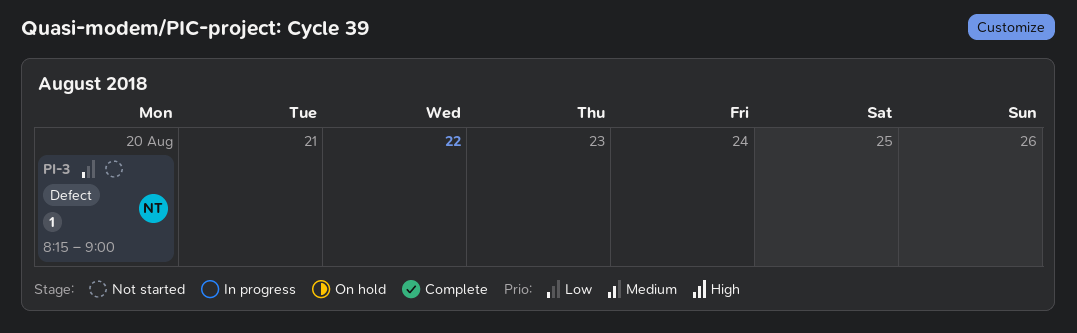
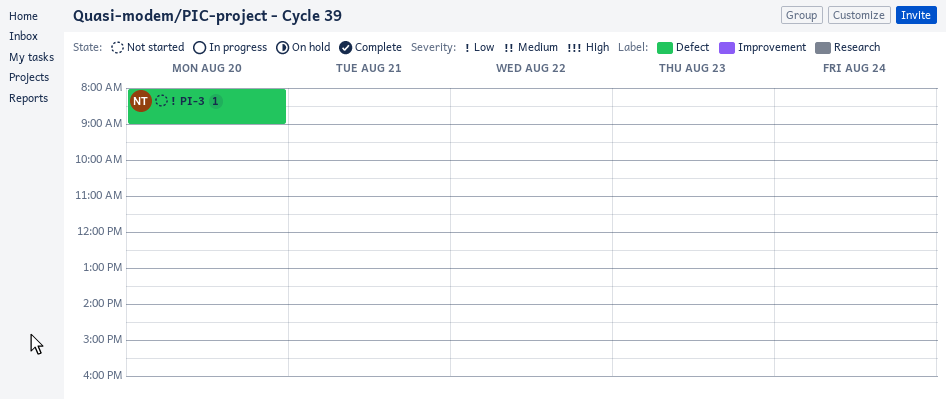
PI-3, begins: 08:15 -> 08:00

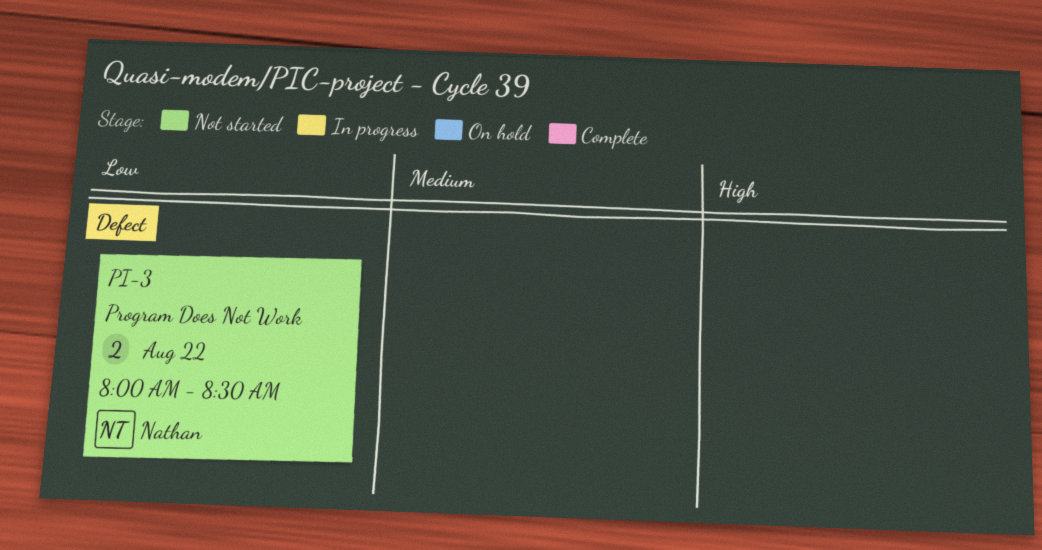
PI-3, estimate: 1 -> 2
PI-3, day: Aug 20 -> Aug 22
PI-3, ends: 09:00 -> 08:30

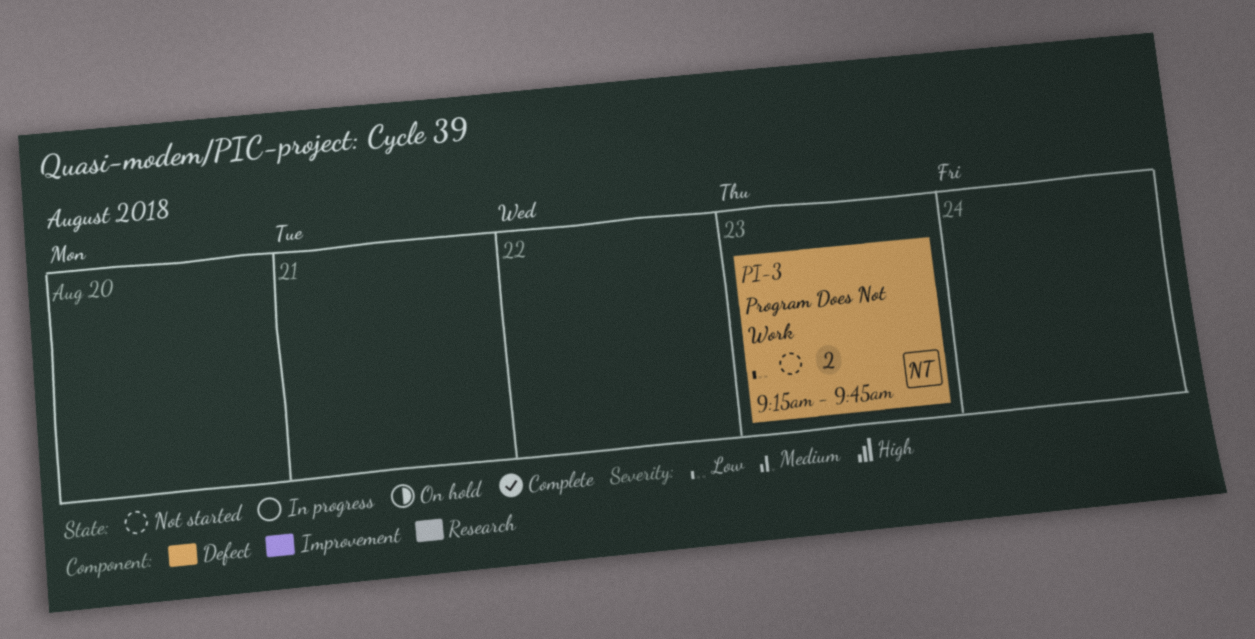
PI-3, day: Aug 22 -> Aug 23
PI-3, begins: 08:00 -> 09:15
PI-3, ends: 08:30 -> 09:45

